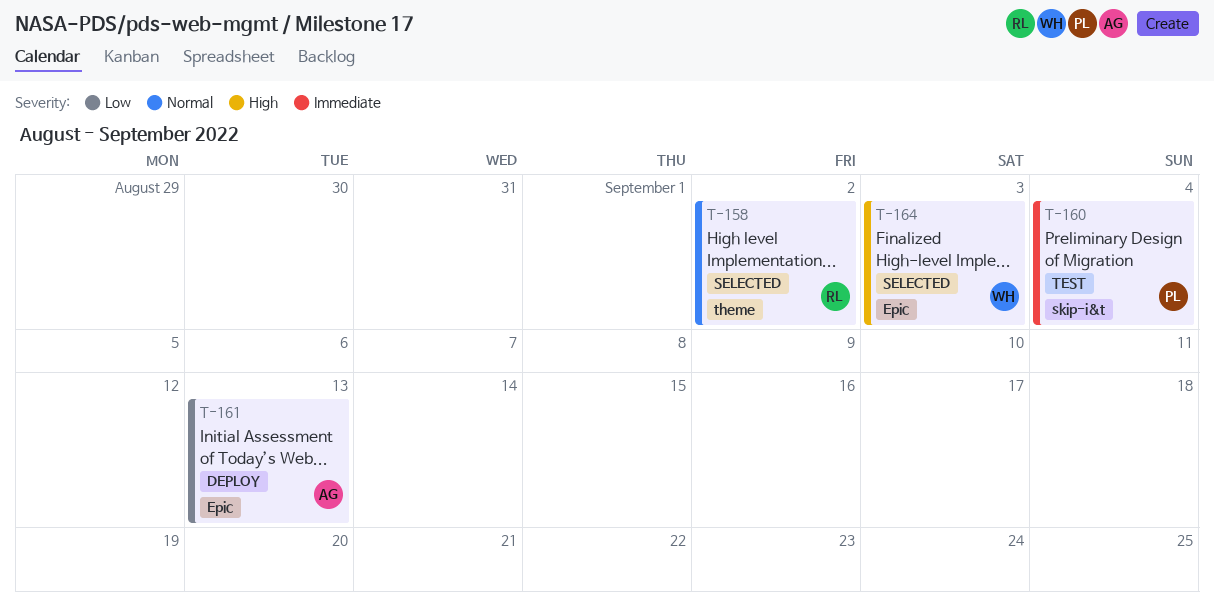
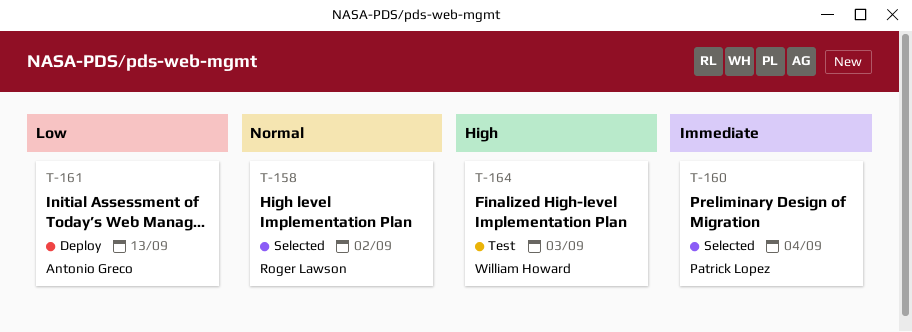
T-160, status: Test -> Selected
T-164, status: Selected -> Test

